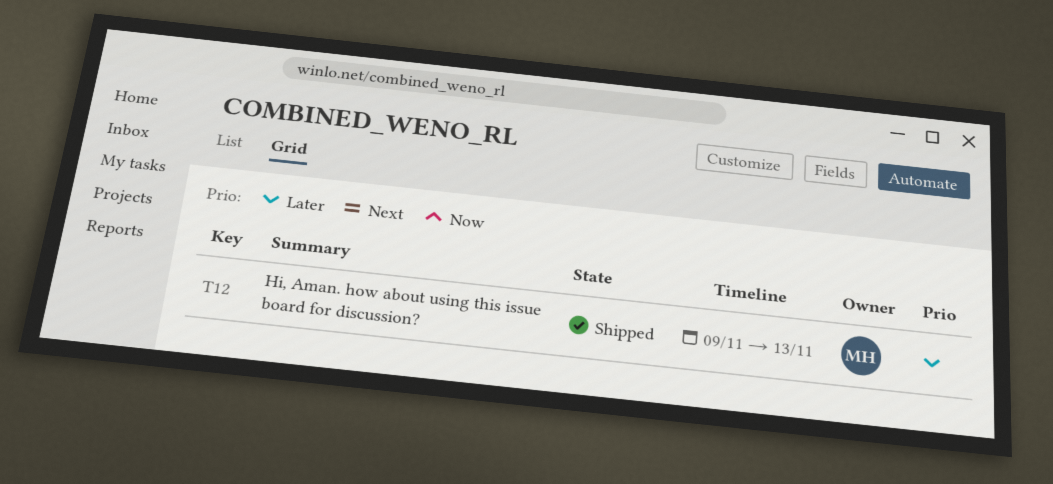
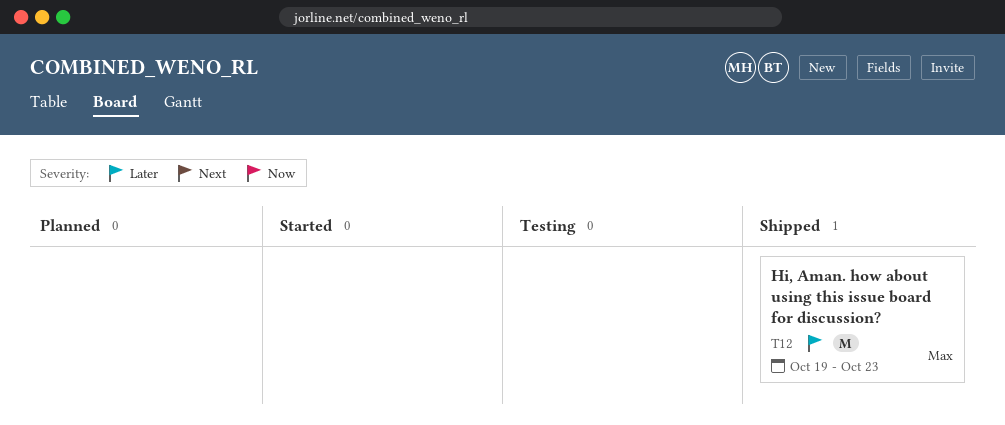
T12, start: Nov 9 -> Oct 19
T12, due: Nov 13 -> Oct 23

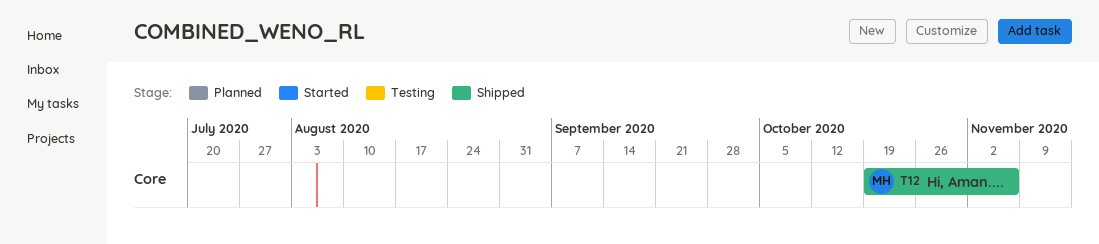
T12, due: Oct 23 -> Nov 6

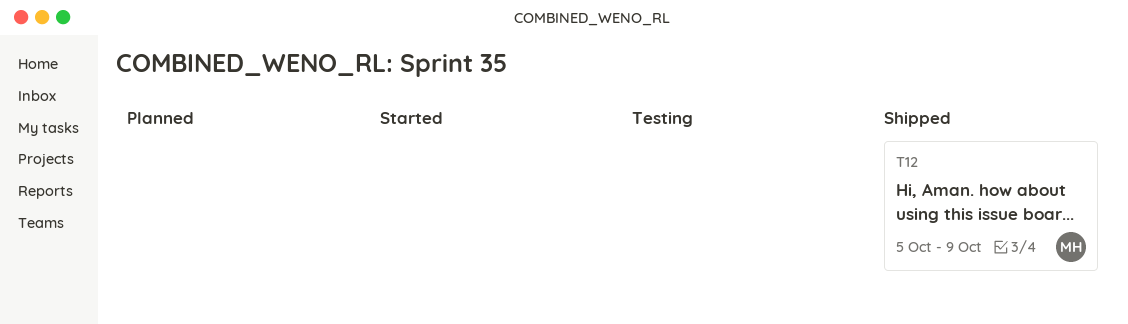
T12, start: Oct 19 -> Oct 5
T12, due: Nov 6 -> Oct 9

